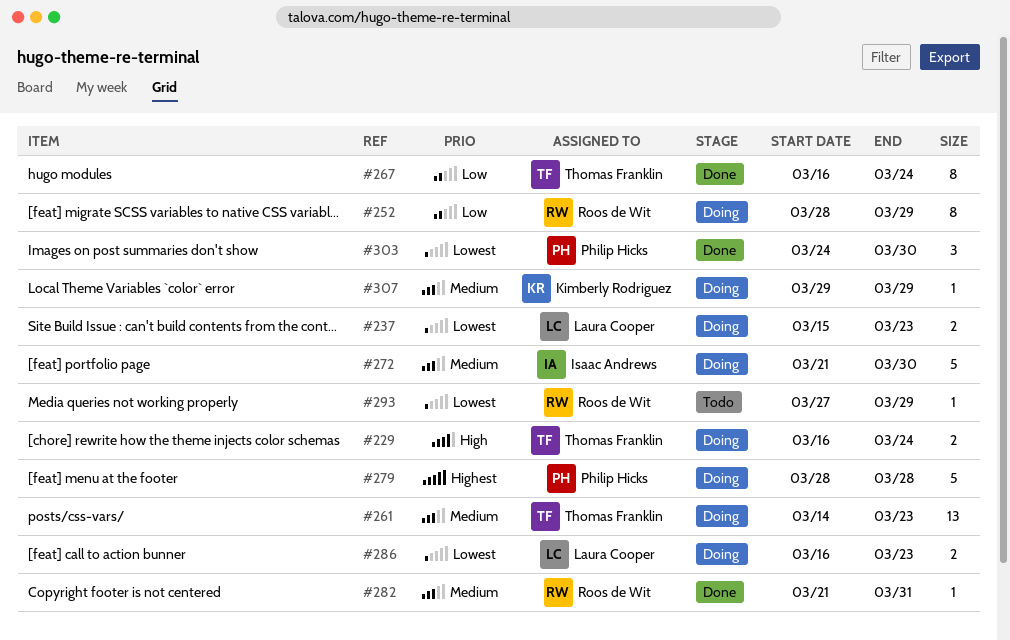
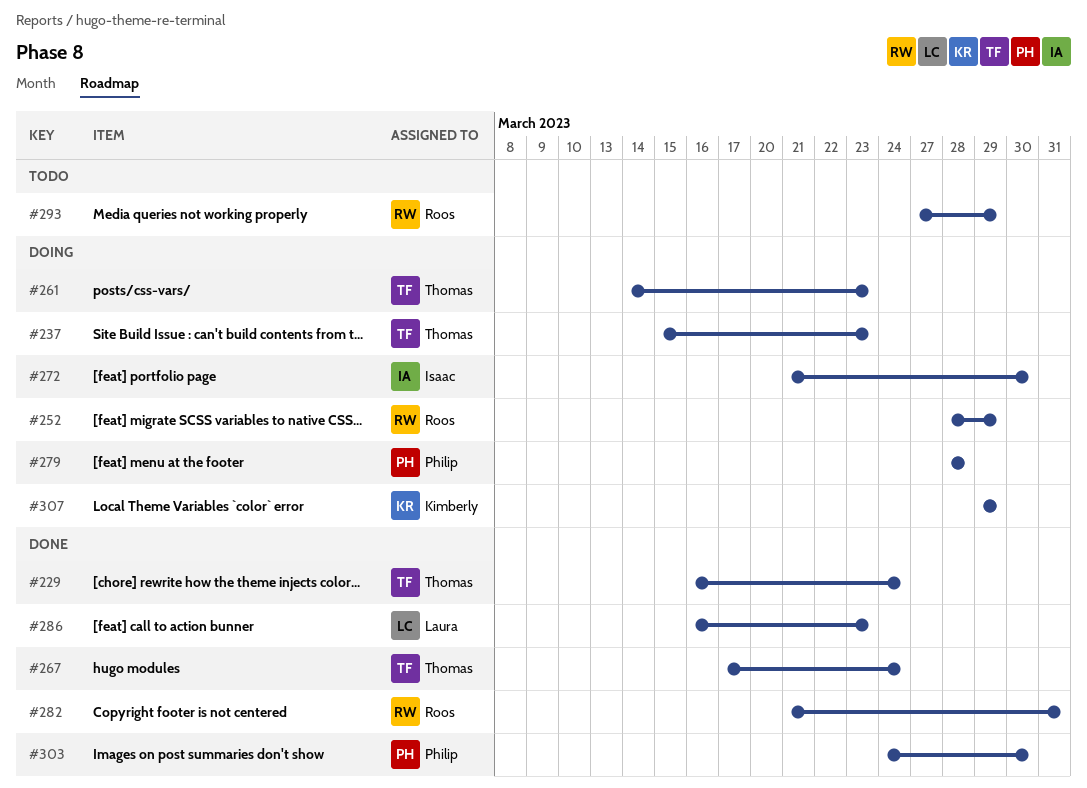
#229, status: Doing -> Done
#237, owner: Laura Cooper -> Thomas Franklin
#267, start: Mar 16 -> Mar 17
#286, status: Doing -> Done

